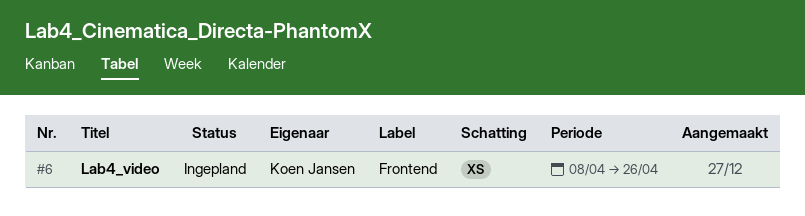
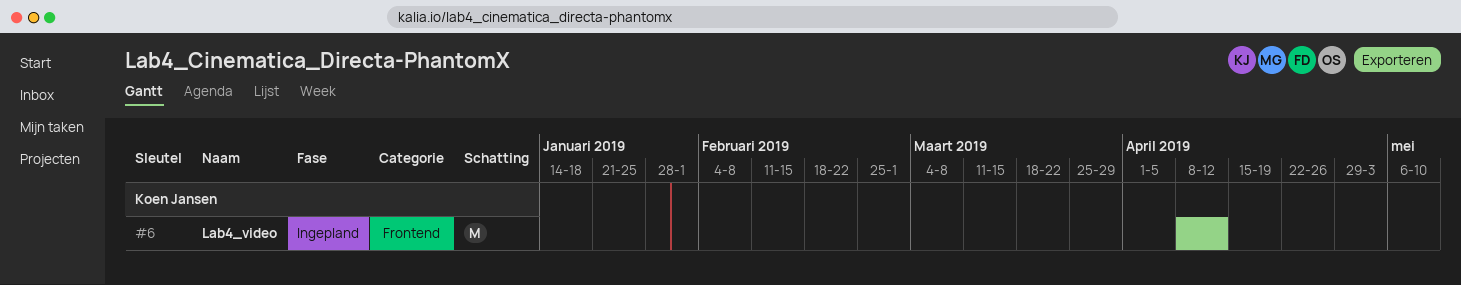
#6, estimate: XS -> M
#6, due: Apr 26 -> Apr 12

